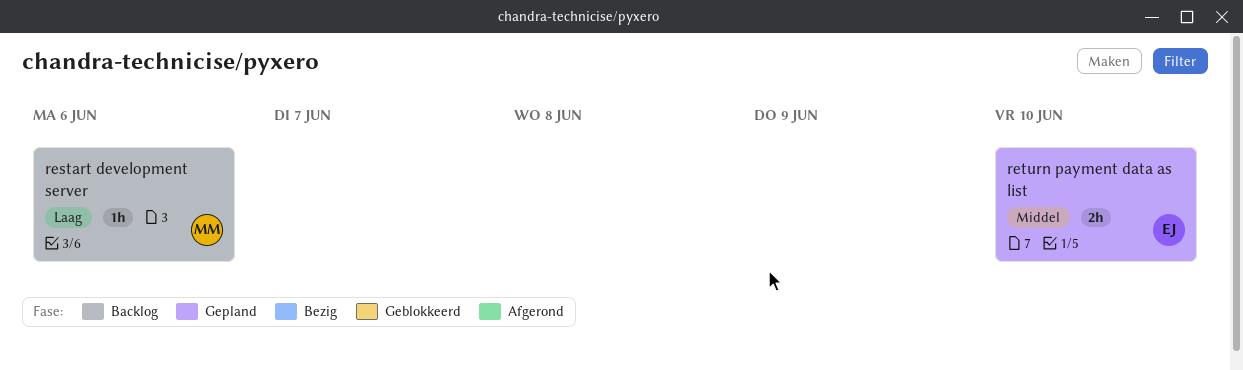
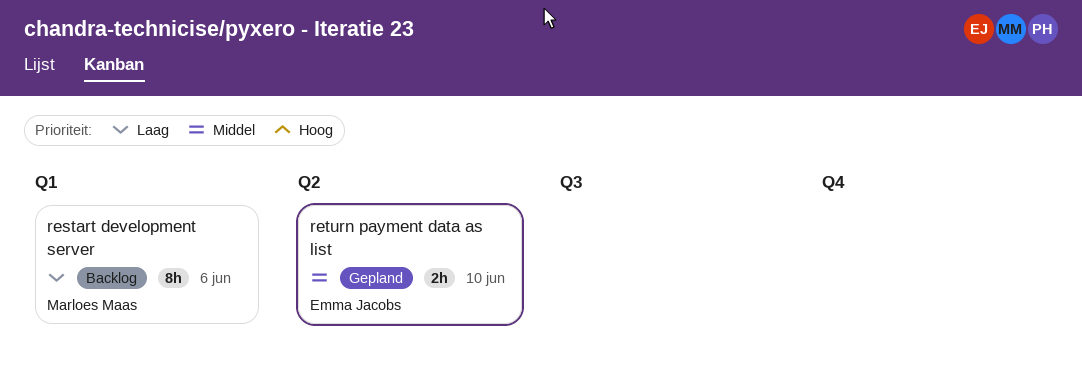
restart development server, estimate: 1h -> 8h

